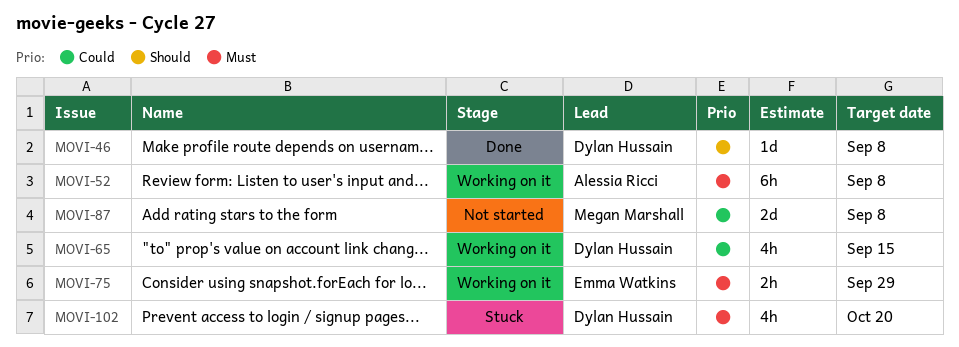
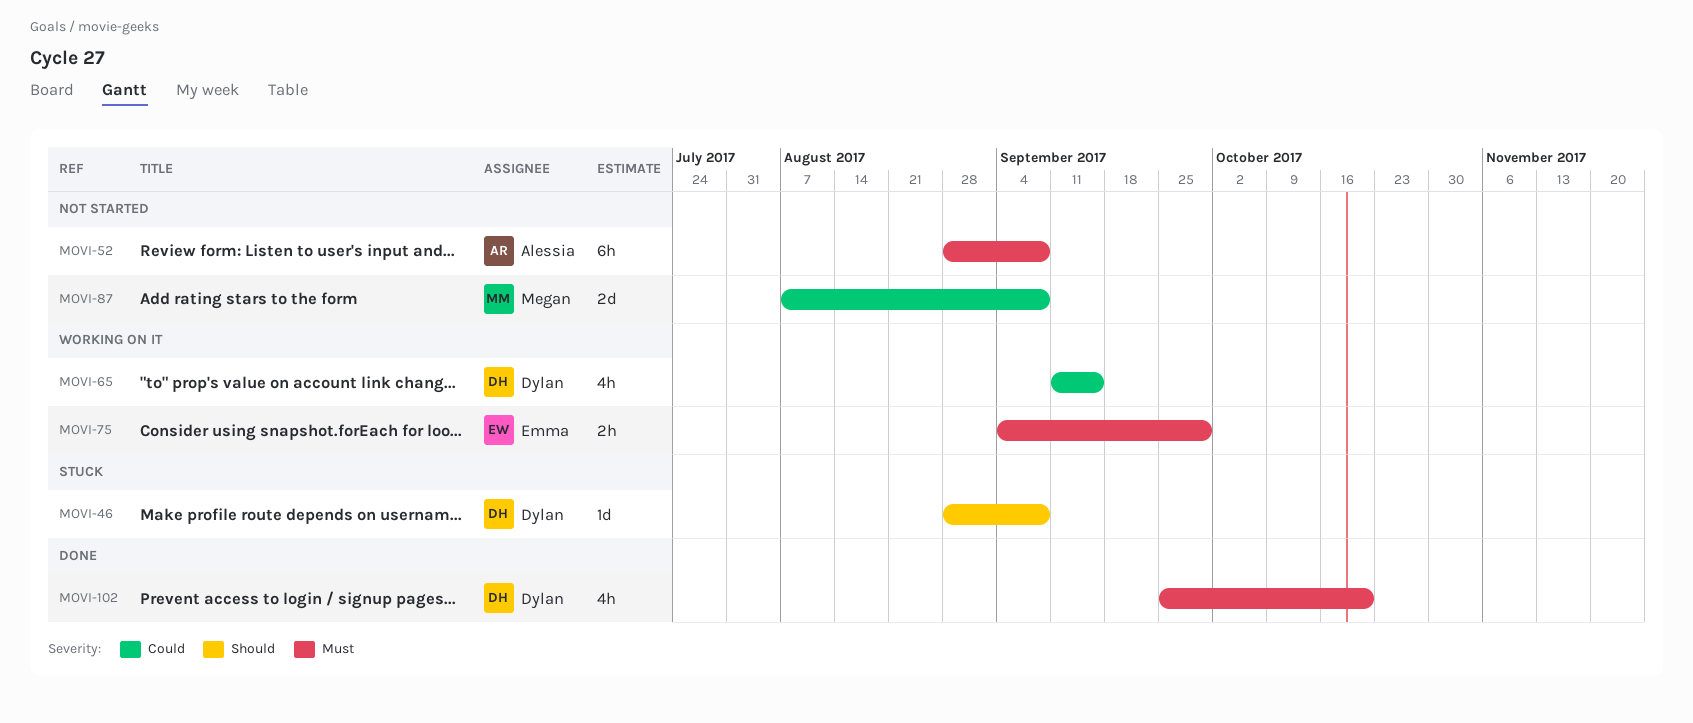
MOVI-46, status: Done -> Stuck
MOVI-52, status: Working on it -> Not started
MOVI-102, status: Stuck -> Done

